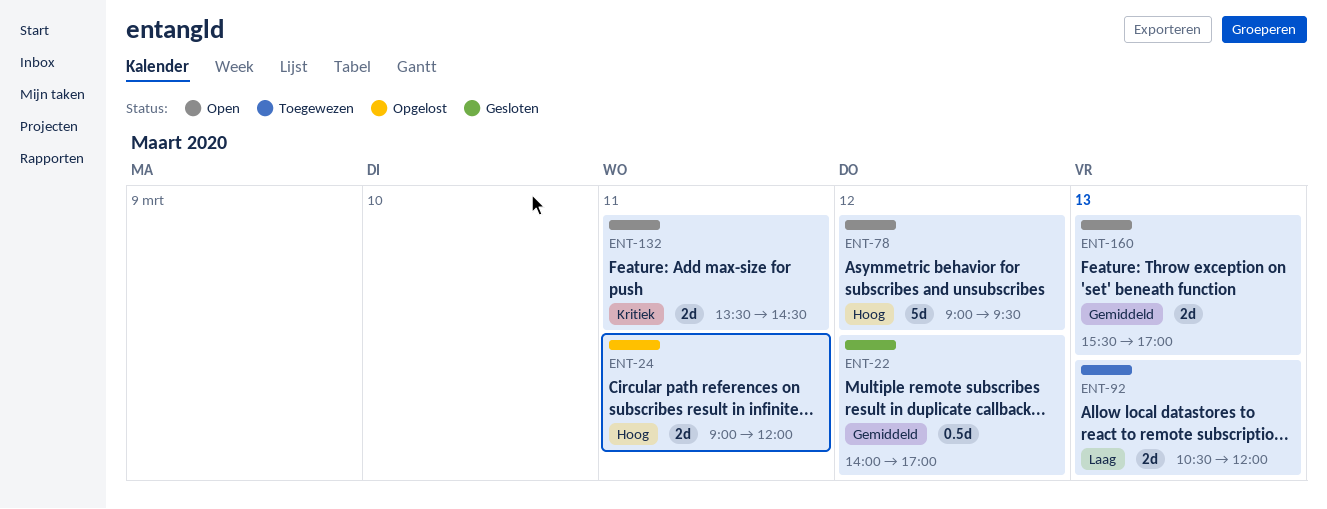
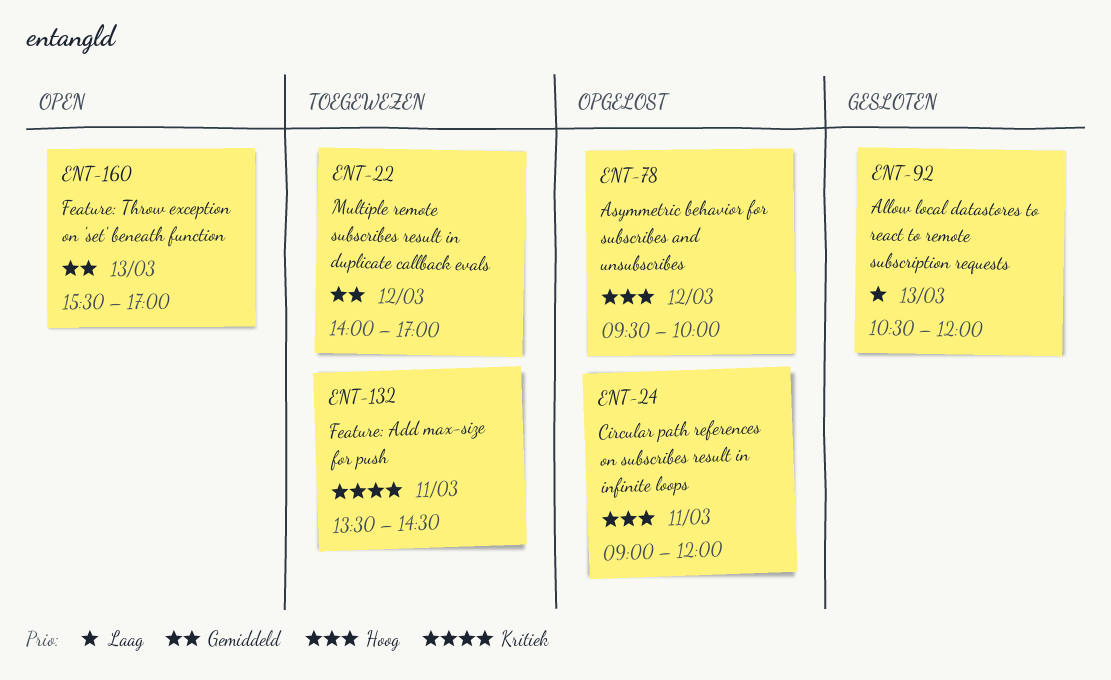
ENT-22, status: Gesloten -> Toegewezen
ENT-78, status: Open -> Opgelost
ENT-78, begins: 09:00 -> 09:30
ENT-78, ends: 09:30 -> 10:00
ENT-92, status: Toegewezen -> Gesloten
ENT-132, status: Open -> Toegewezen

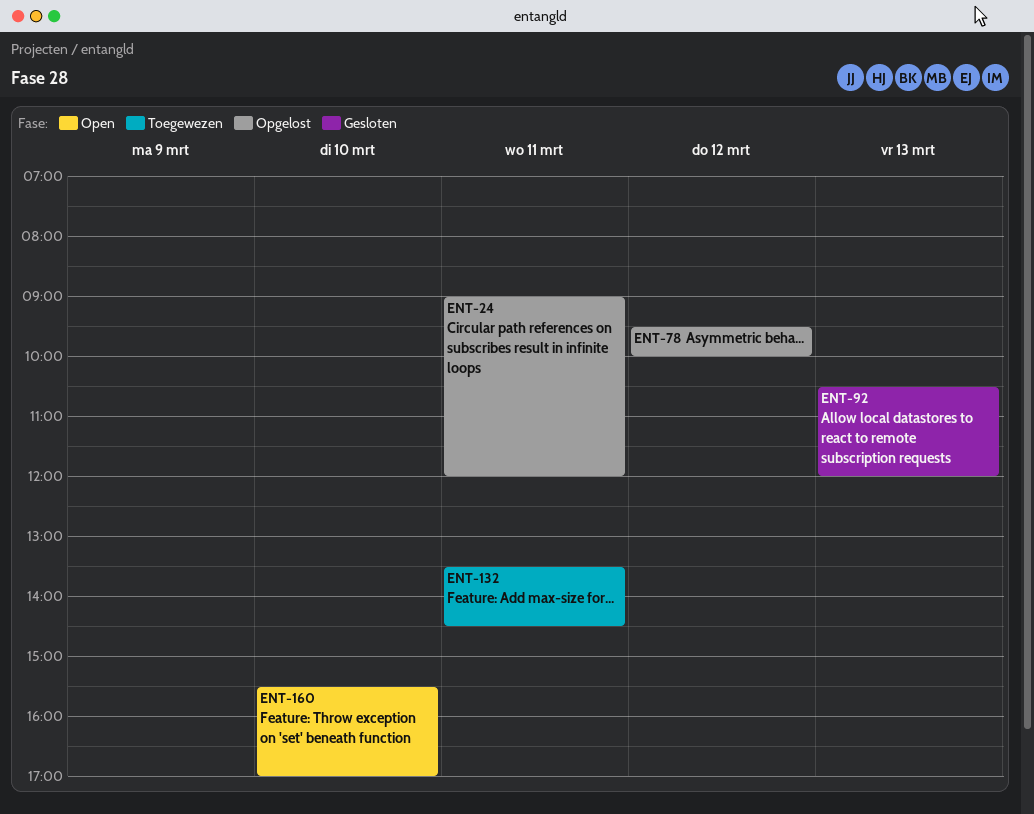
ENT-22: present -> none
ENT-160, day: Mar 13 -> Mar 10

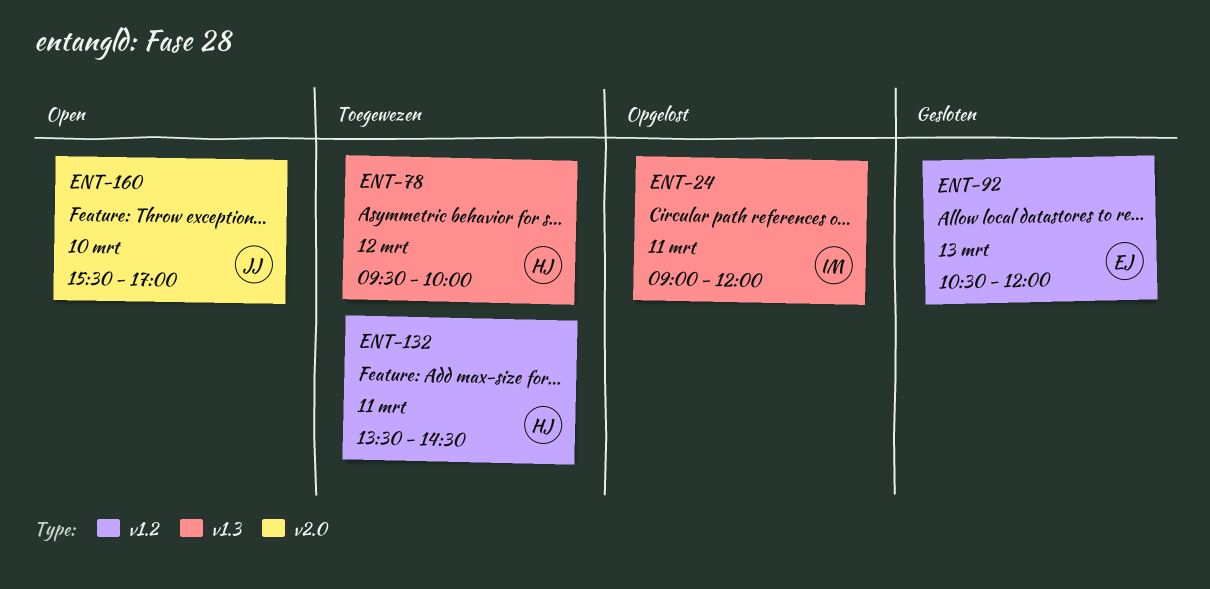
ENT-78, status: Opgelost -> Toegewezen

